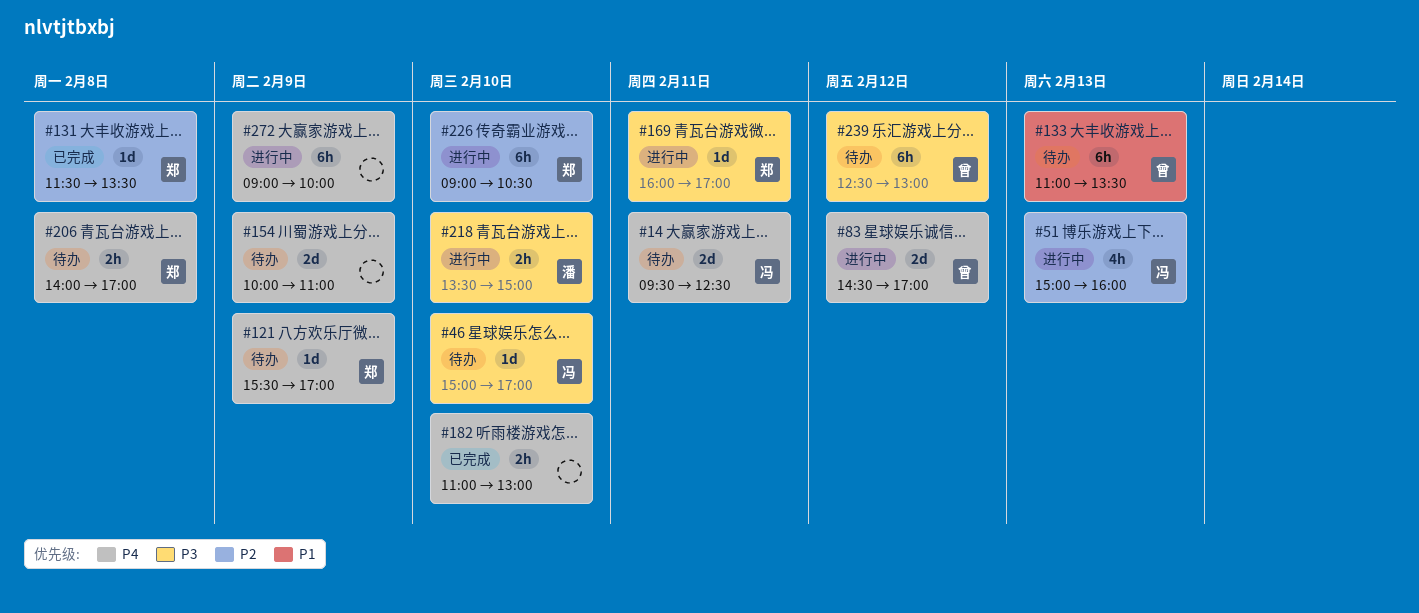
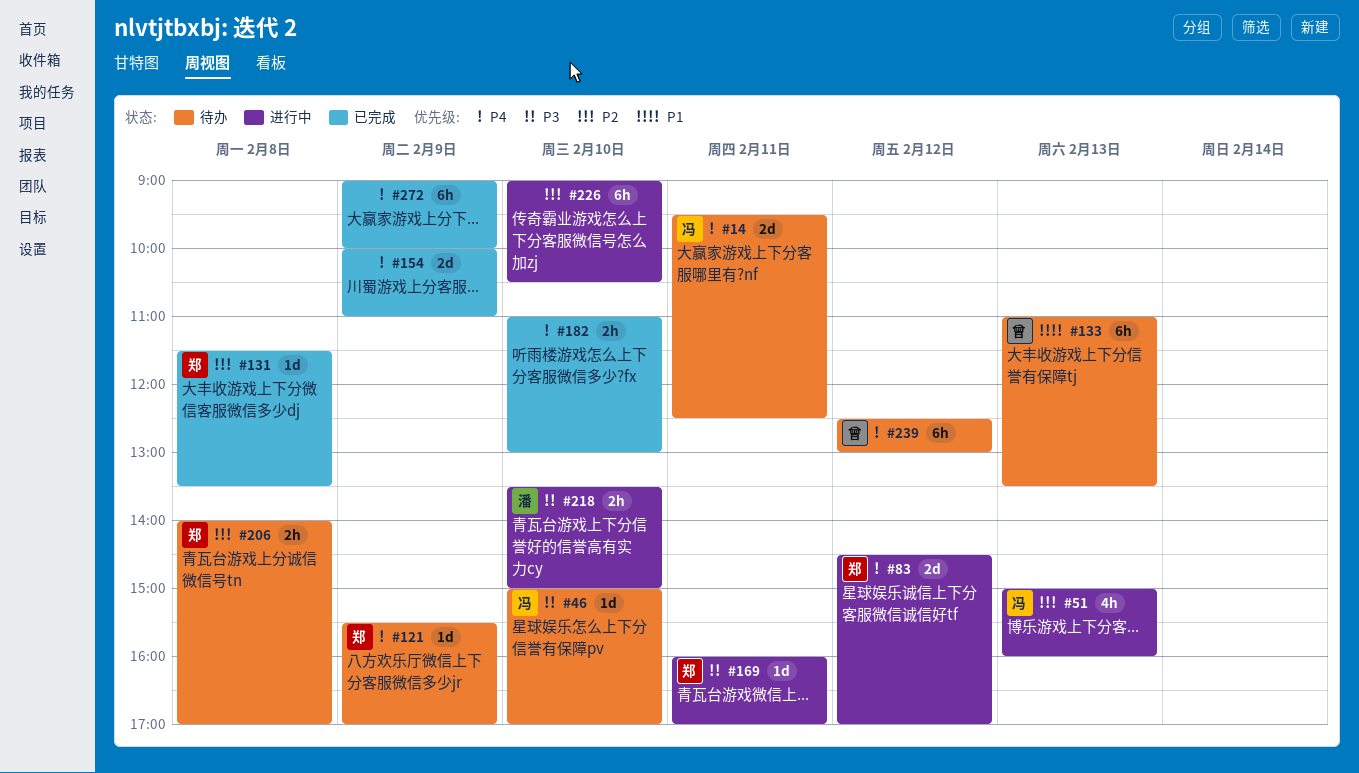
#83, owner: 曾 -> 郑
#154, status: 待办 -> 已完成
#206, priority: P4 -> P2
#226, owner: 郑 -> none
#239, priority: P3 -> P4
#272, status: 进行中 -> 已完成

